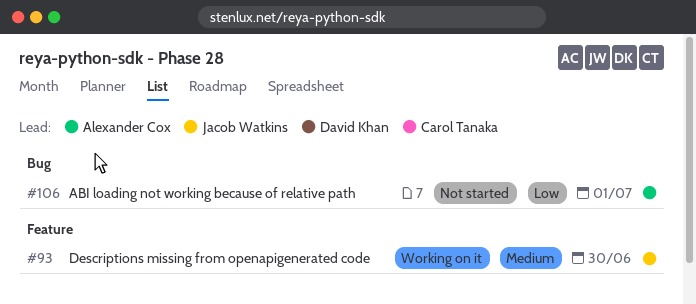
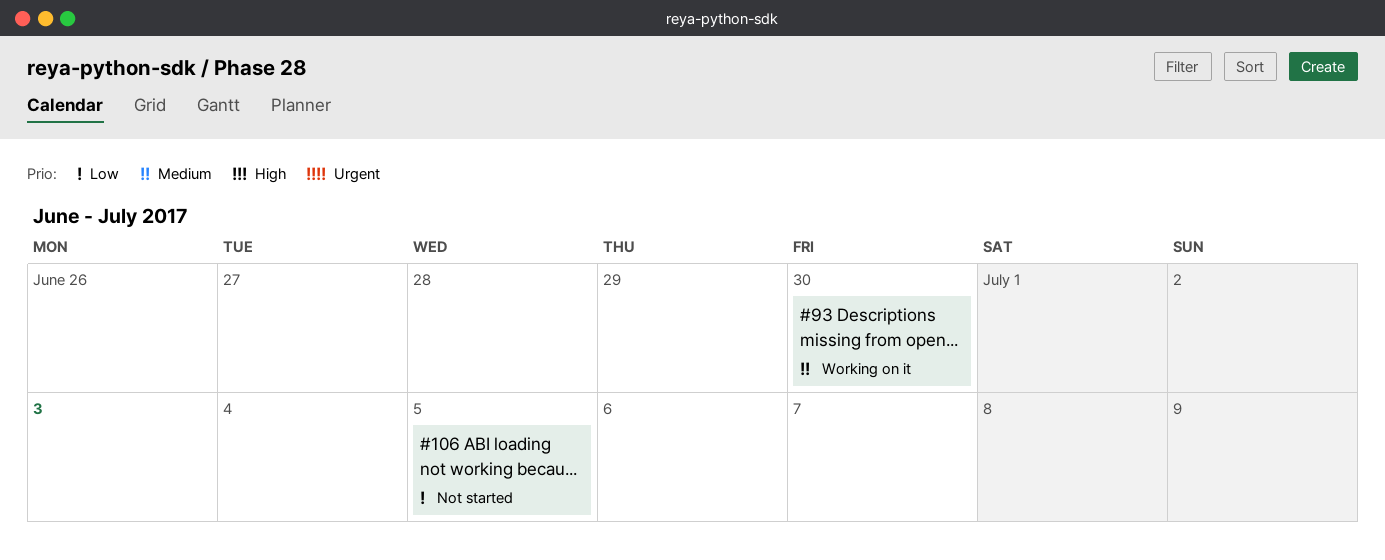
#106, due: Jul 1 -> Jul 5

